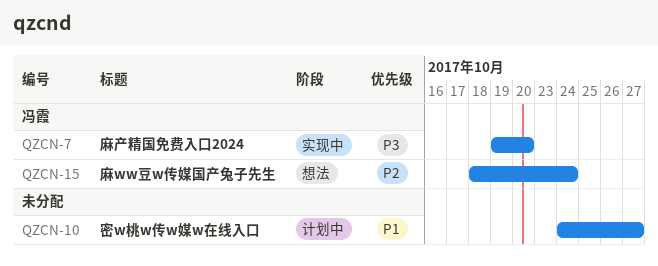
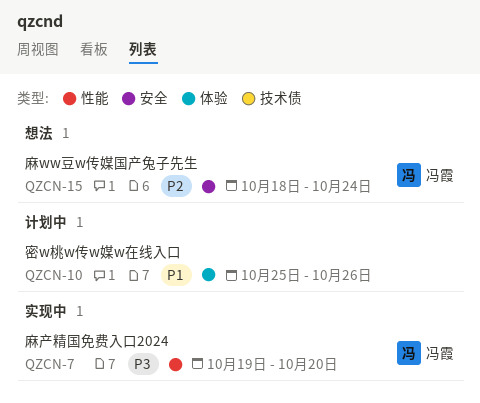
QZCN-10, start: Oct 24 -> Oct 25
QZCN-10, due: Oct 27 -> Oct 26

